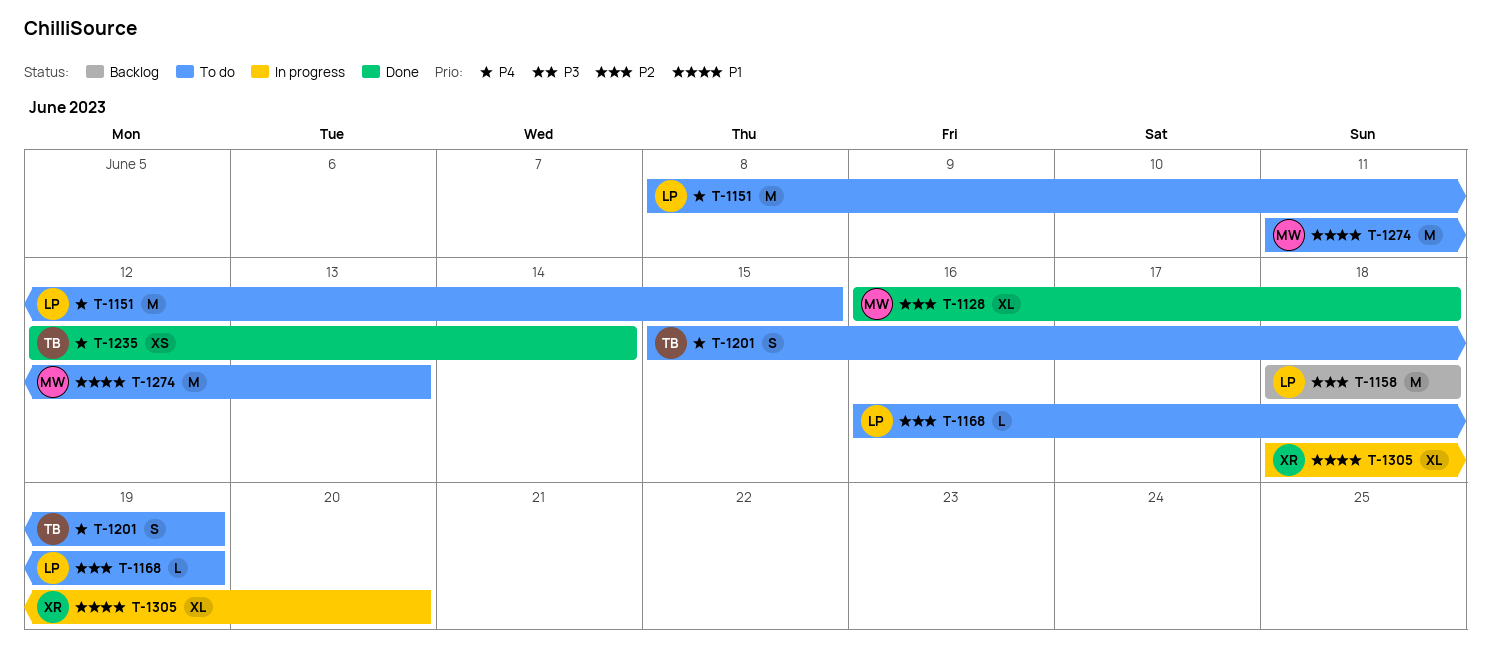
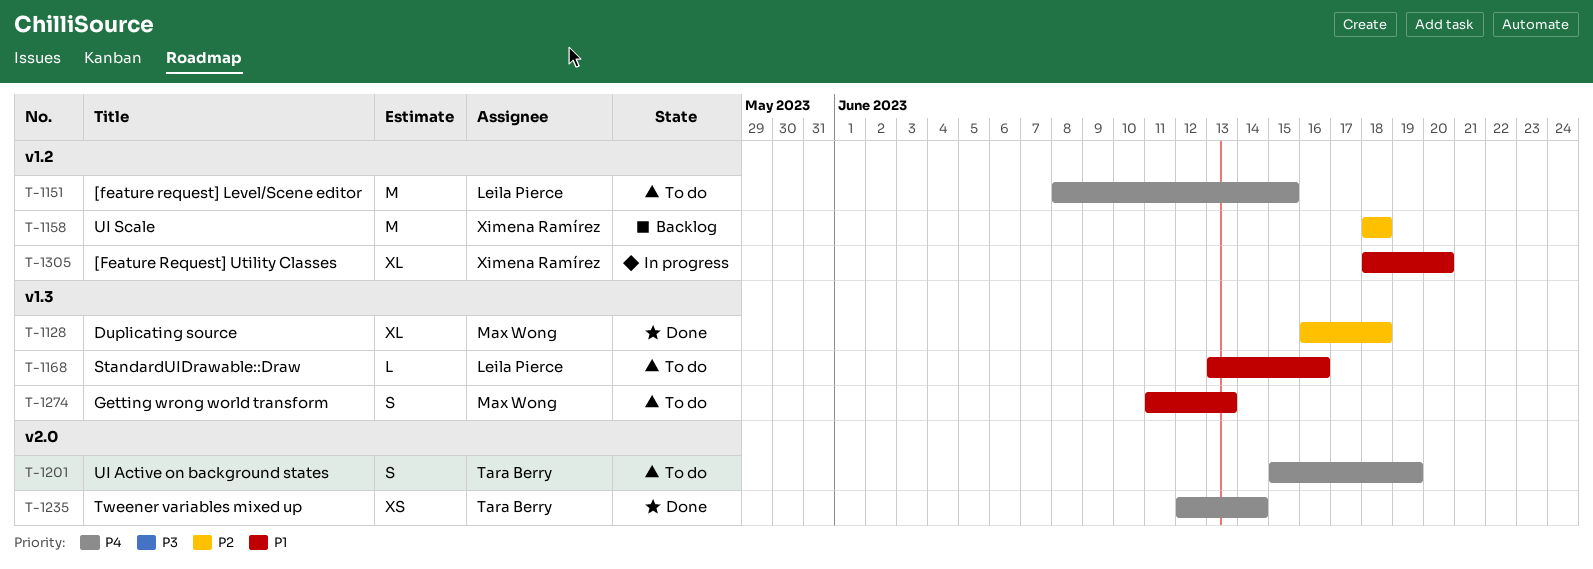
T-1158, owner: Leila Pierce -> Ximena Ramírez
T-1168, priority: P2 -> P1
T-1168, start: Jun 16 -> Jun 13
T-1168, due: Jun 19 -> Jun 16
T-1274, estimate: M -> S

